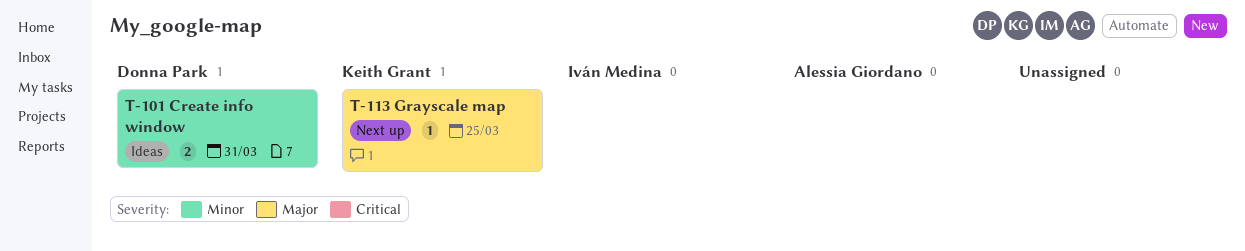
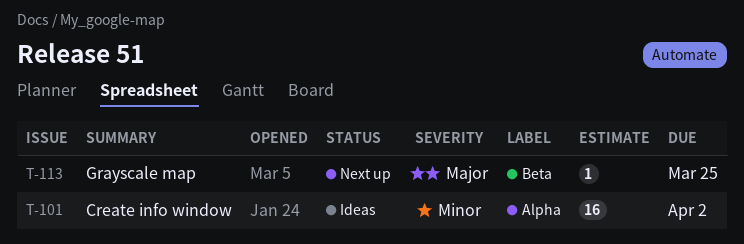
T-101, estimate: 2 -> 16
T-101, due: Mar 31 -> Apr 2

